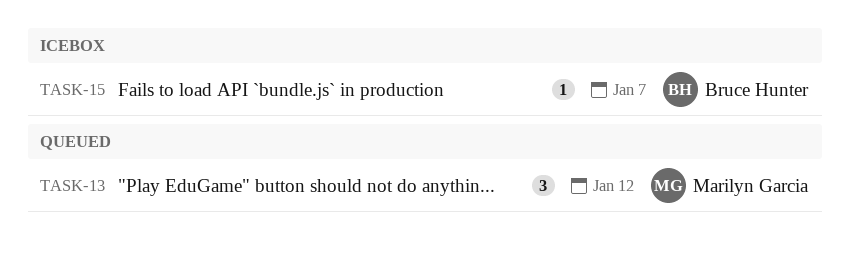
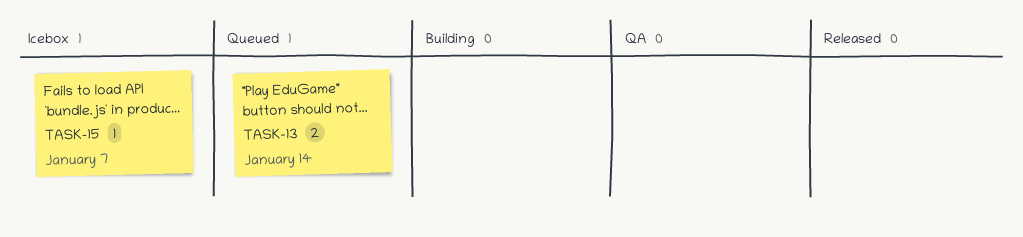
TASK-13, estimate: 3 -> 2
TASK-13, due: Jan 12 -> Jan 14

